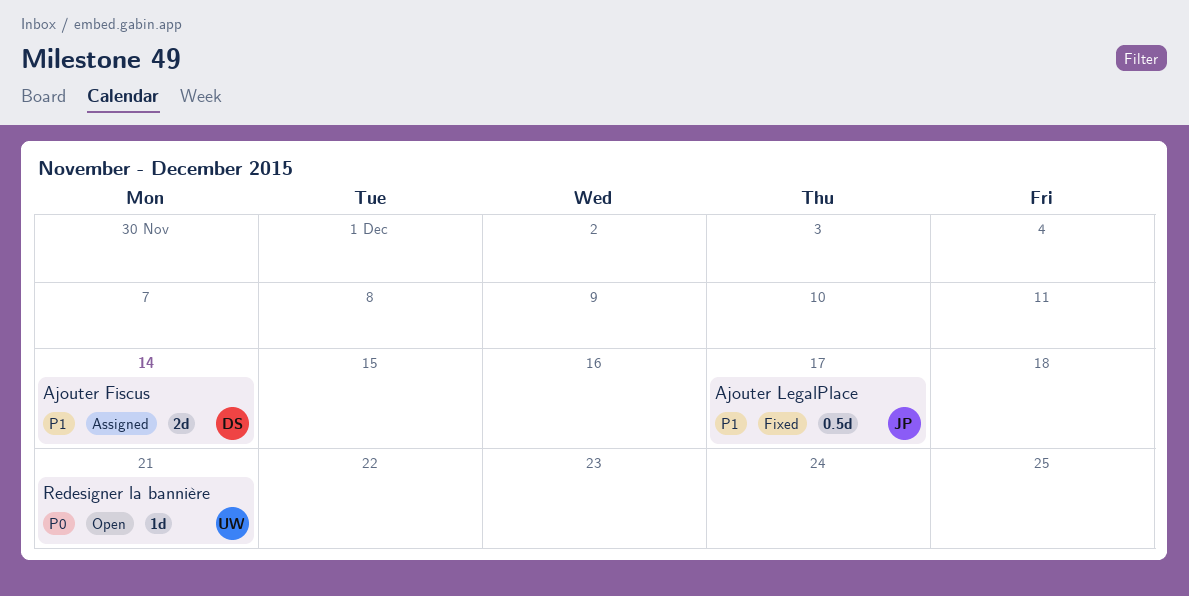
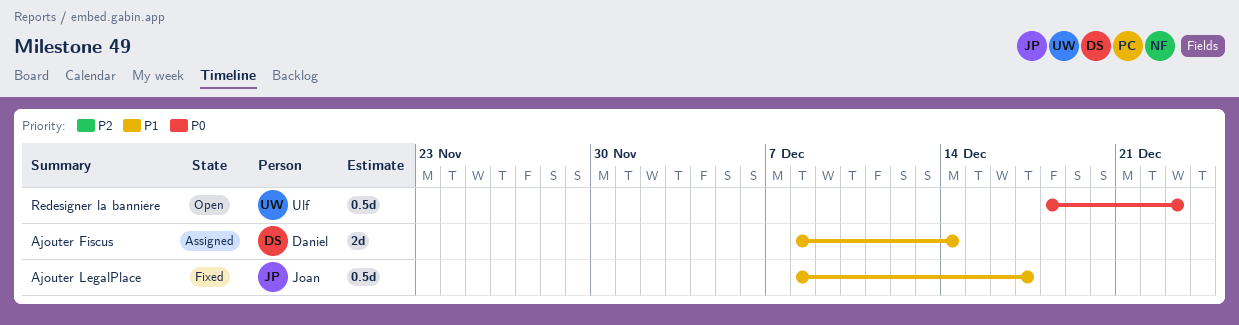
Redesigner la bannière, estimate: 1d -> 0.5d
Redesigner la bannière, due: Dec 21 -> Dec 23

